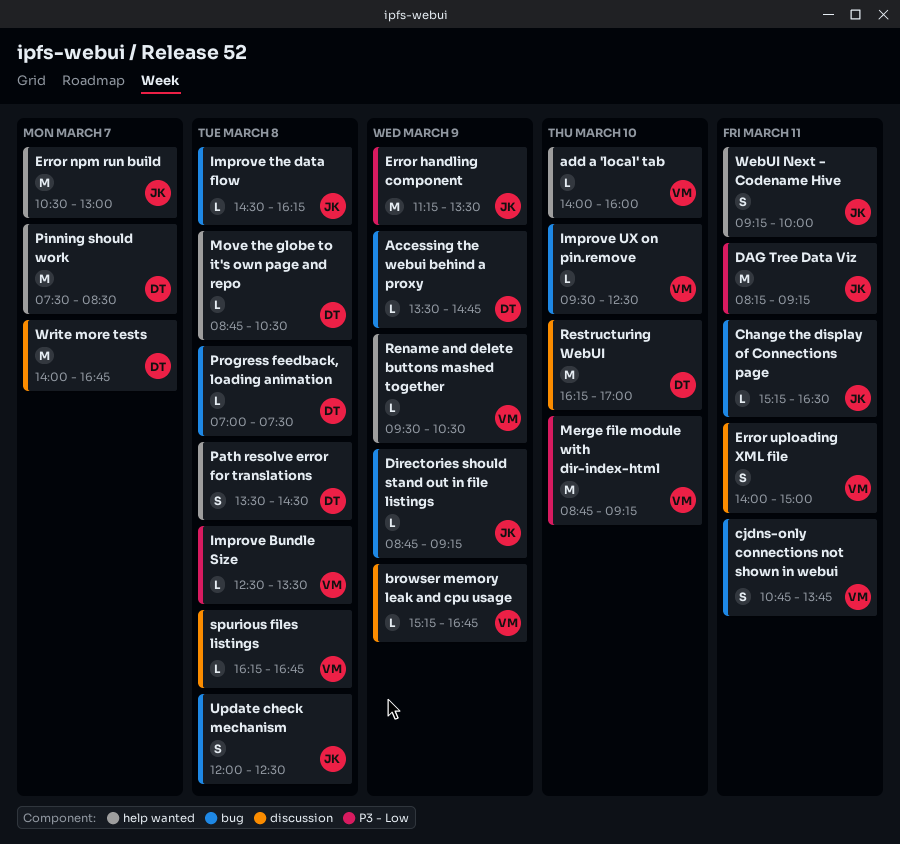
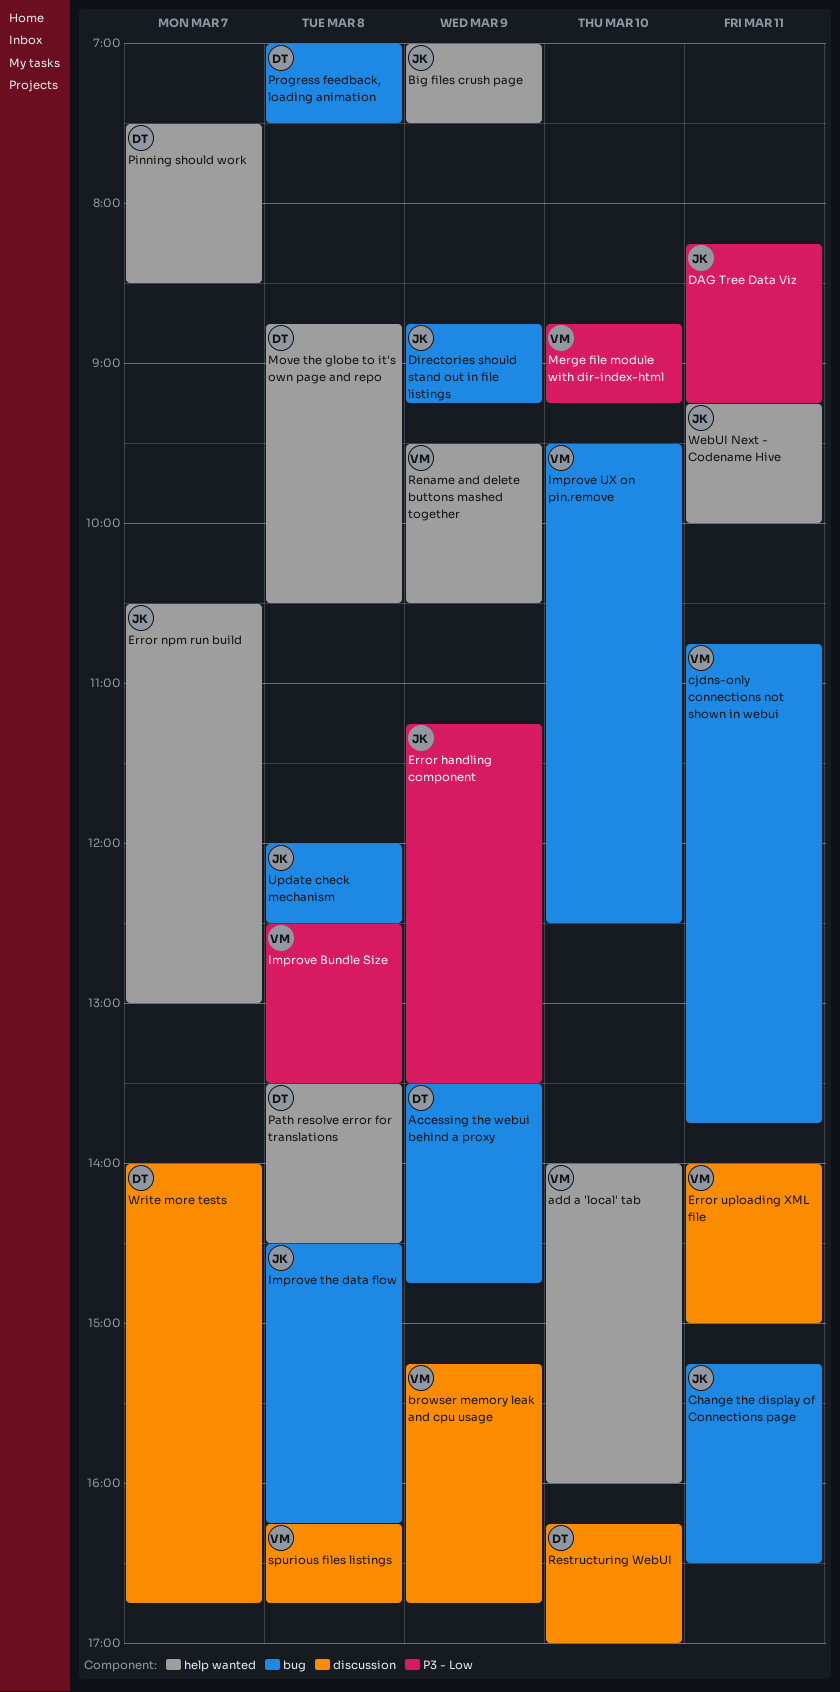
Big files crush page: none -> present

